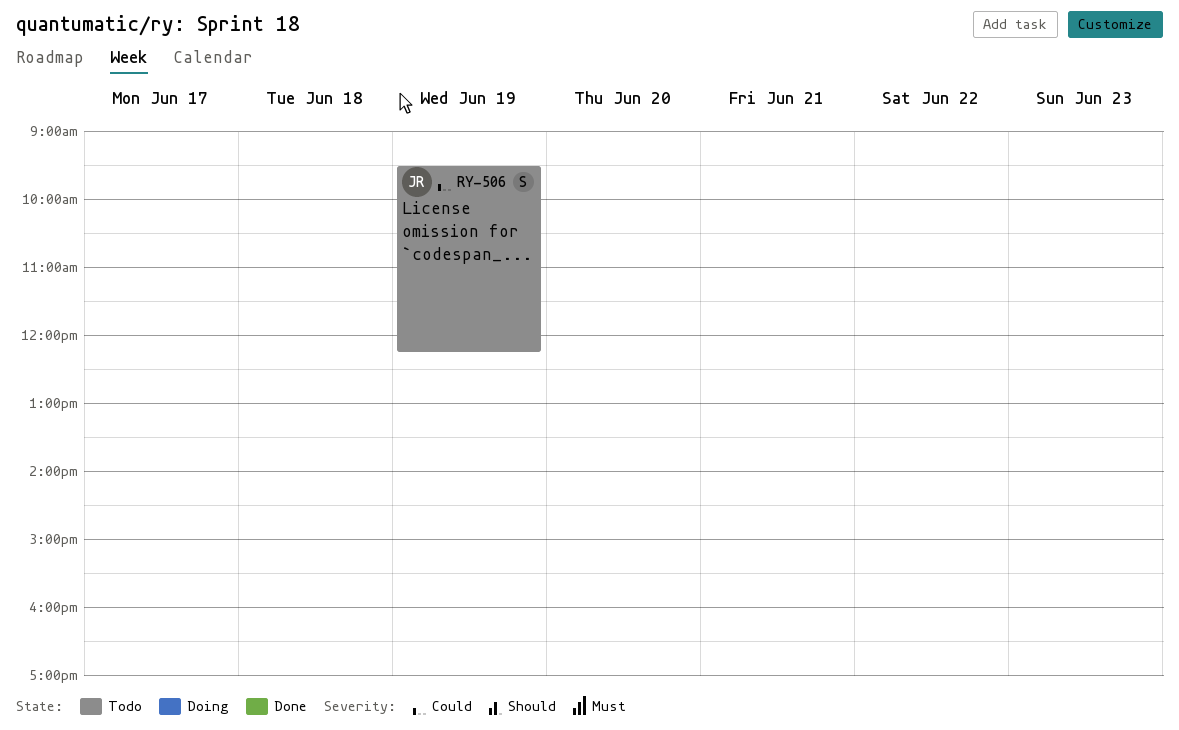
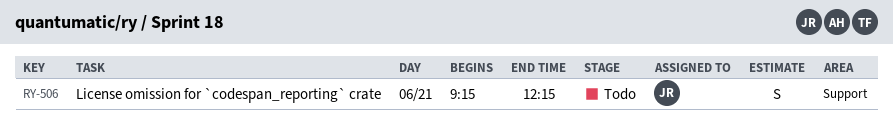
RY-506, day: Jun 19 -> Jun 21
RY-506, begins: 09:30 -> 09:15

